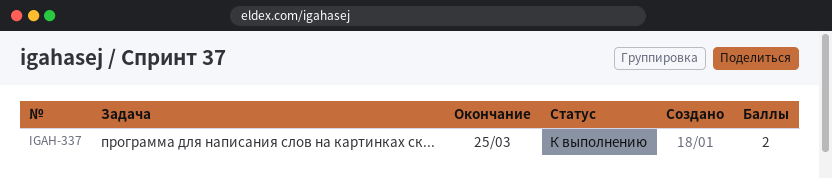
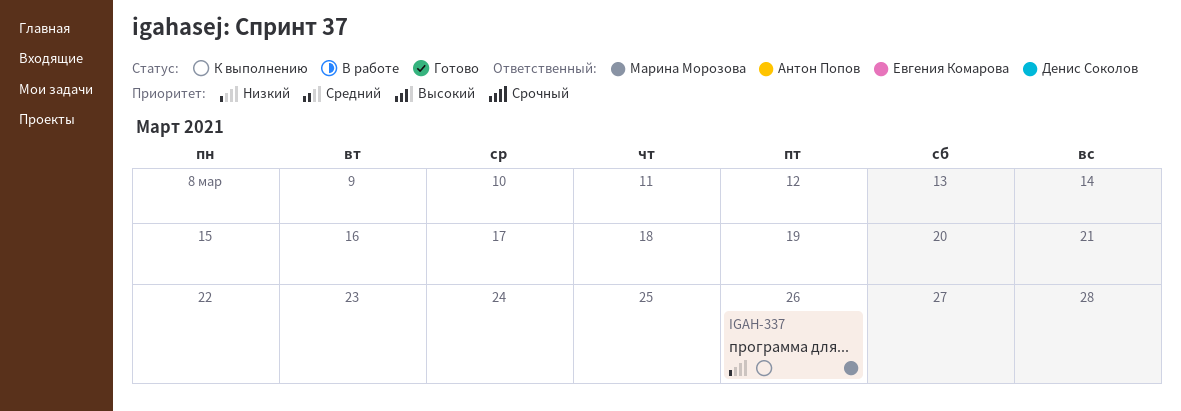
IGAH-337, due: Mar 25 -> Mar 26

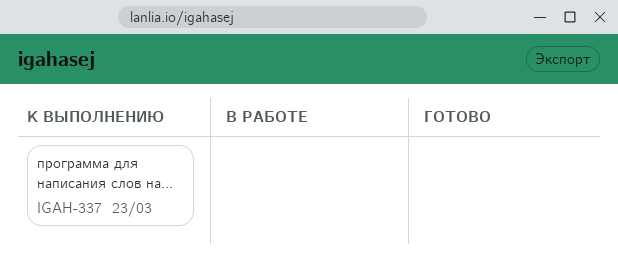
IGAH-337, due: Mar 26 -> Mar 23

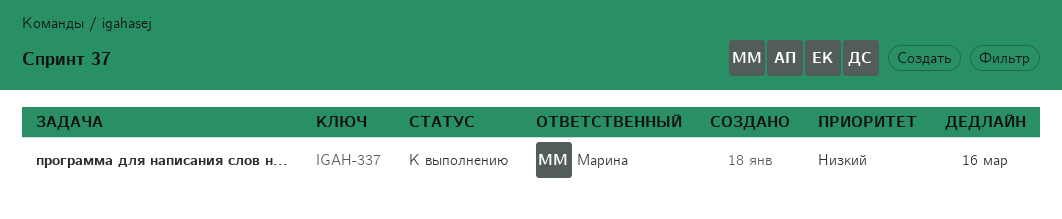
IGAH-337, due: Mar 23 -> Mar 16

